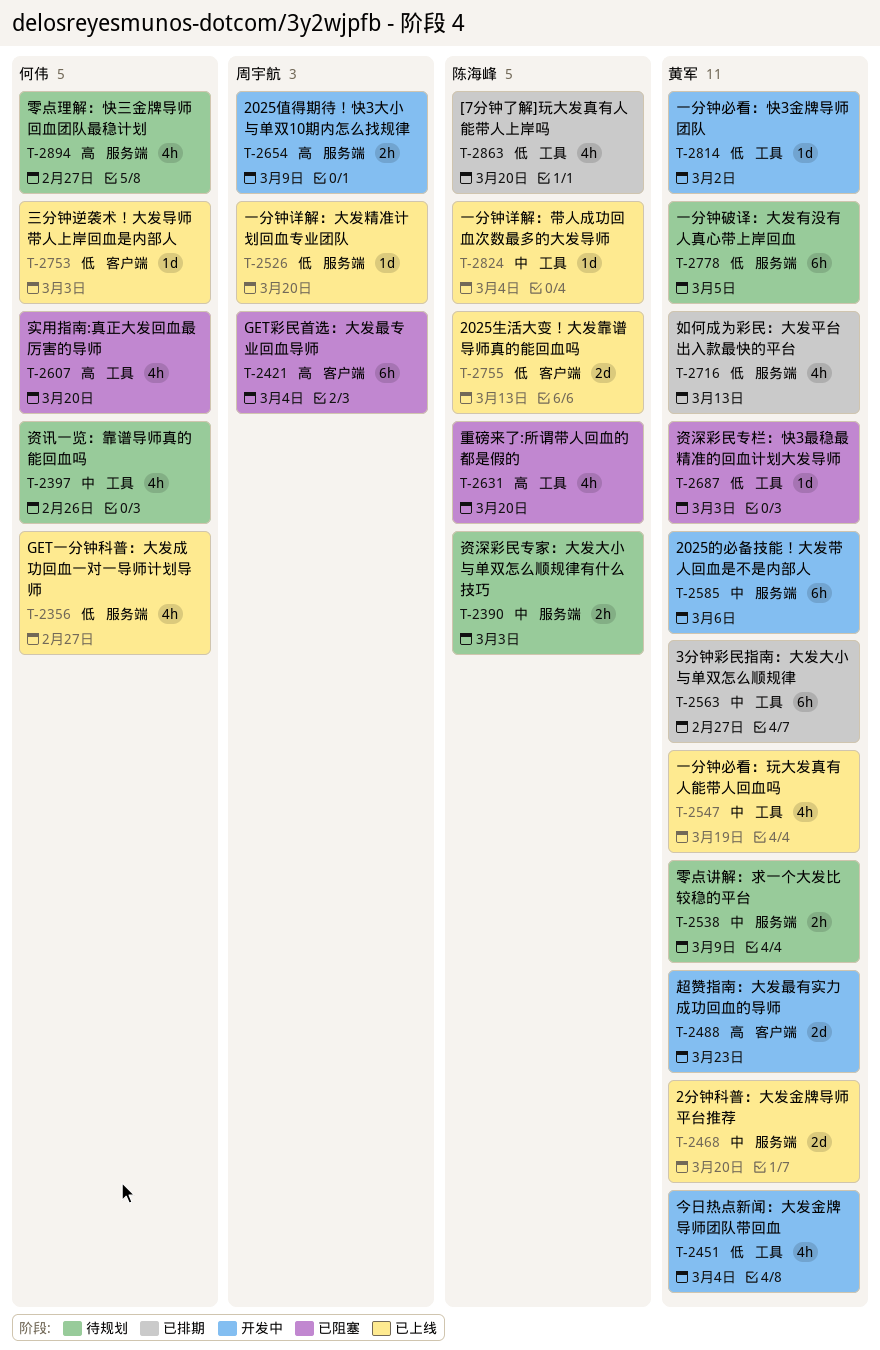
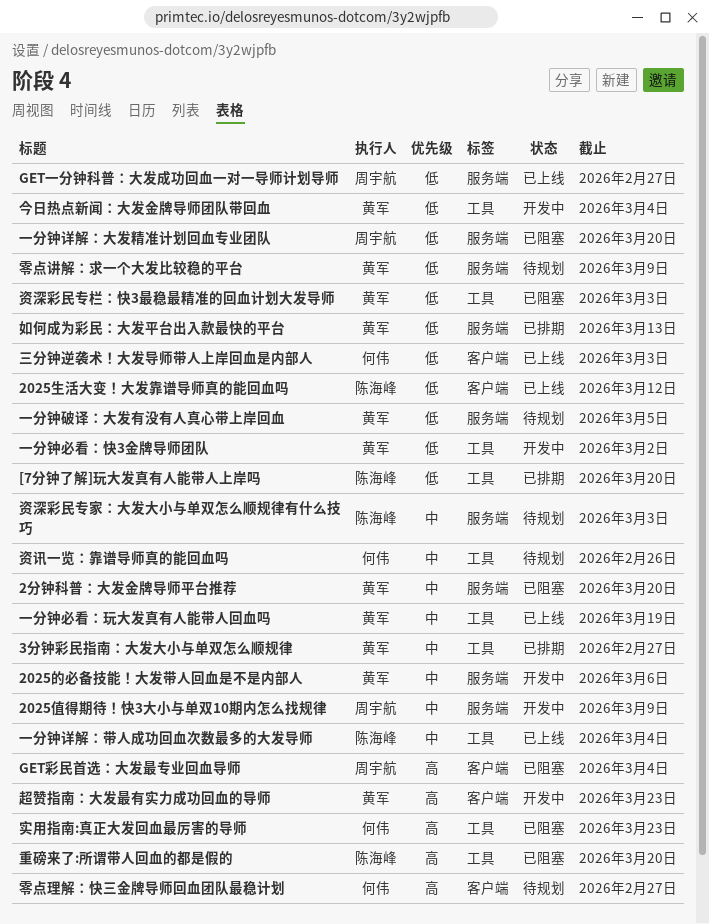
2025值得期待！快3大小与单双10期内怎么找规律, priority: 高 -> 中
2025生活大变！大发靠谱导师真的能回血吗, due: Mar 13 -> Mar 12
2分钟科普：大发金牌导师平台推荐, status: 已上线 -> 已阻塞
GET一分钟科普：大发成功回血一对一导师计划导师, owner: 何伟 -> 周宇航
一分钟详解：大发精准计划回血专业团队, status: 已上线 -> 已阻塞
实用指南:真正大发回血最厉害的导师, due: Mar 20 -> Mar 23
零点理解：快三金牌导师回血团队最稳计划, label: 服务端 -> 客户端
零点讲解：求一个大发比较稳的平台, priority: 中 -> 低

